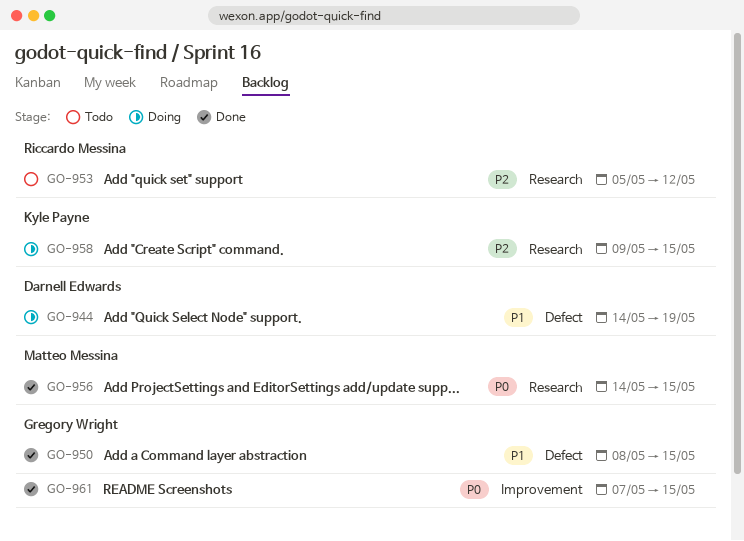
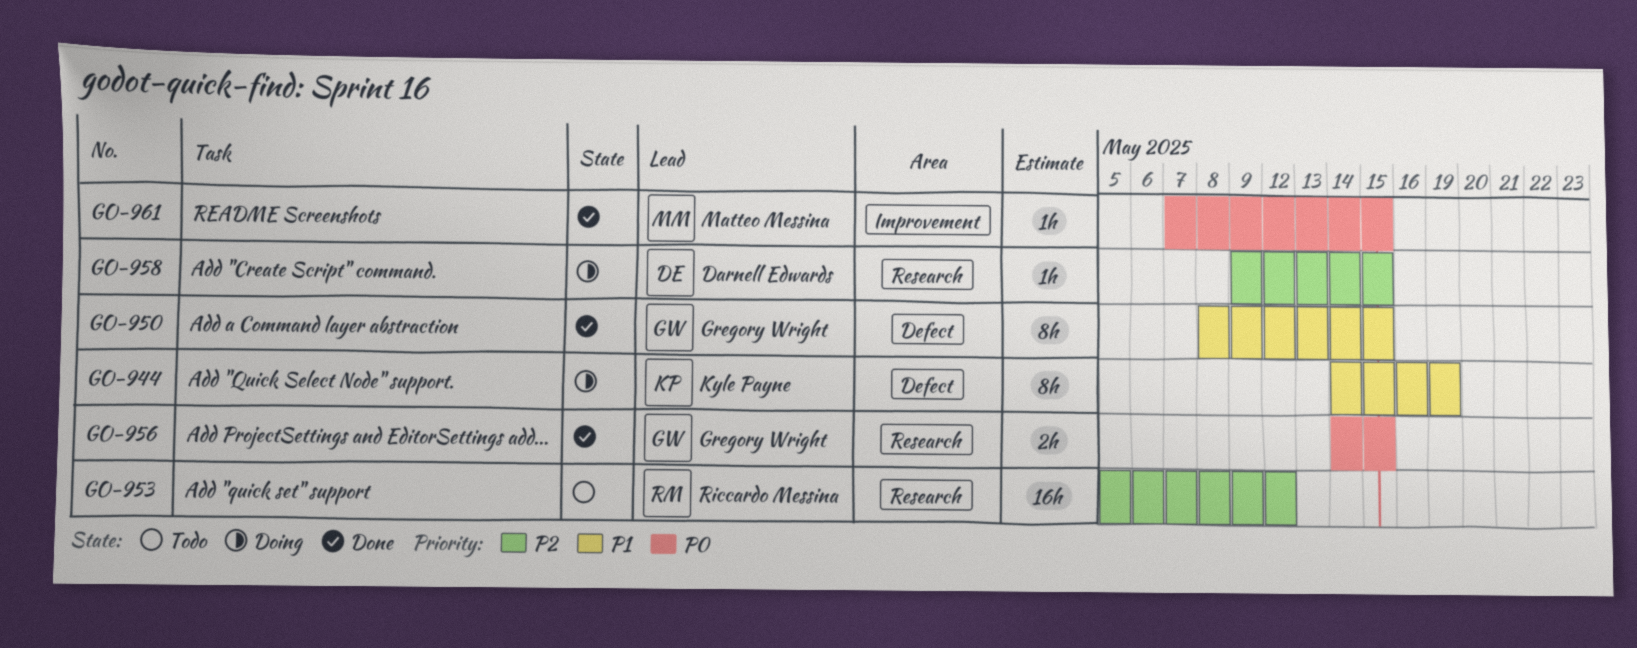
GO-944, owner: Darnell Edwards -> Kyle Payne
GO-956, owner: Matteo Messina -> Gregory Wright
GO-958, owner: Kyle Payne -> Darnell Edwards
GO-961, owner: Gregory Wright -> Matteo Messina

